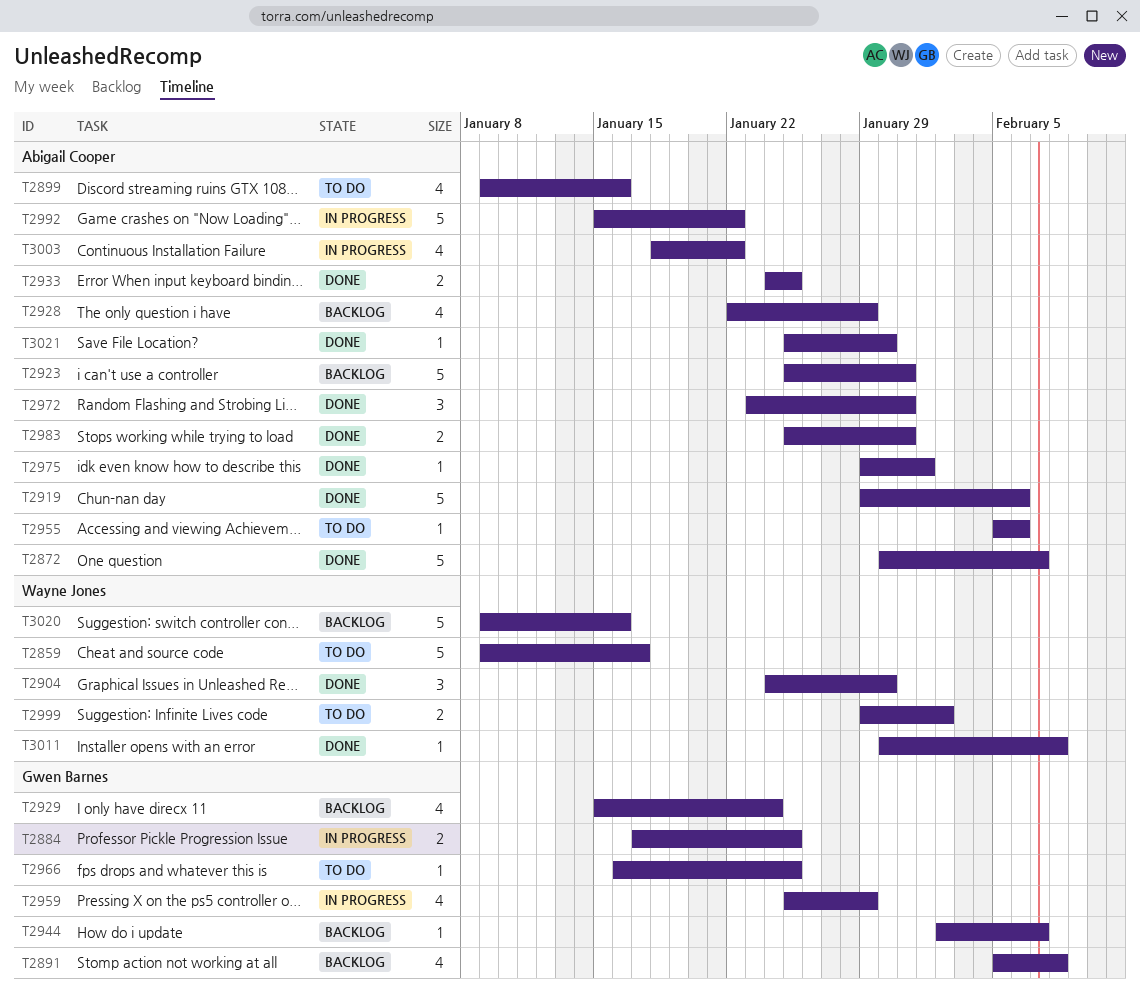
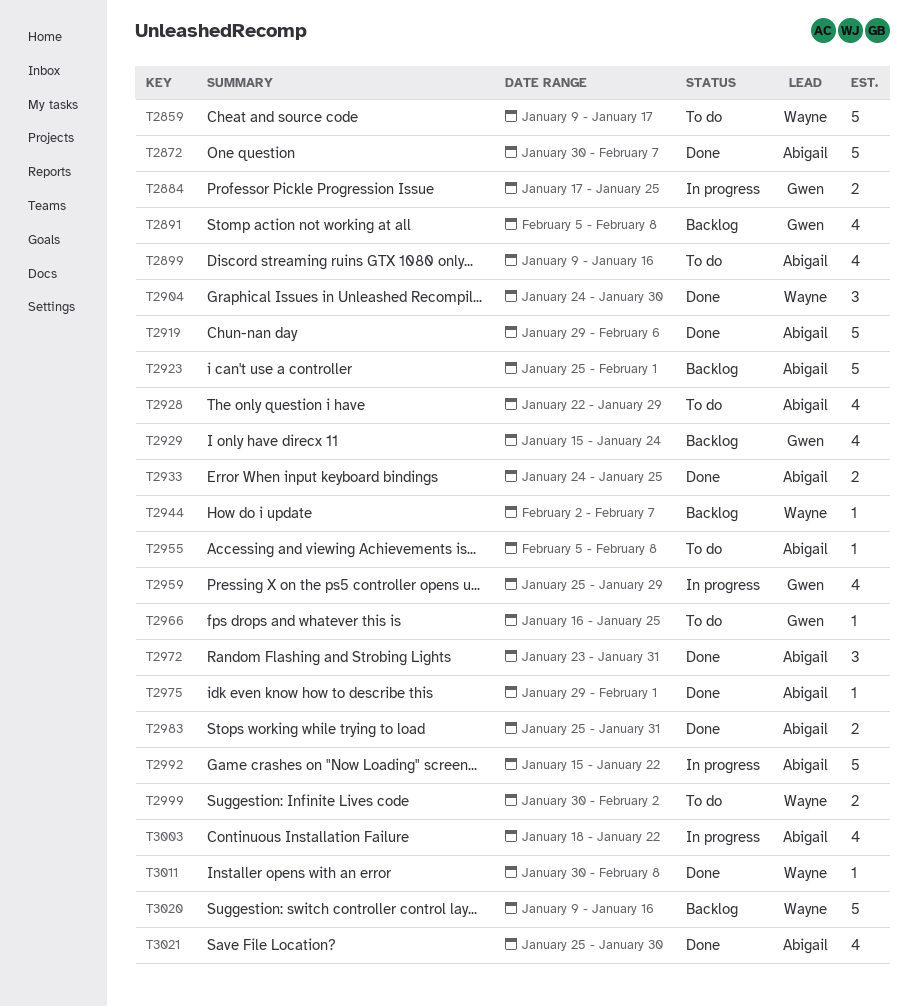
T2923, due: Jan 31 -> Feb 1
T2928, status: Backlog -> To do
T2944, owner: Gwen Barnes -> Wayne Jones
T2955, due: Feb 6 -> Feb 8
T2999, start: Jan 29 -> Jan 30
T3021, estimate: 1 -> 4

